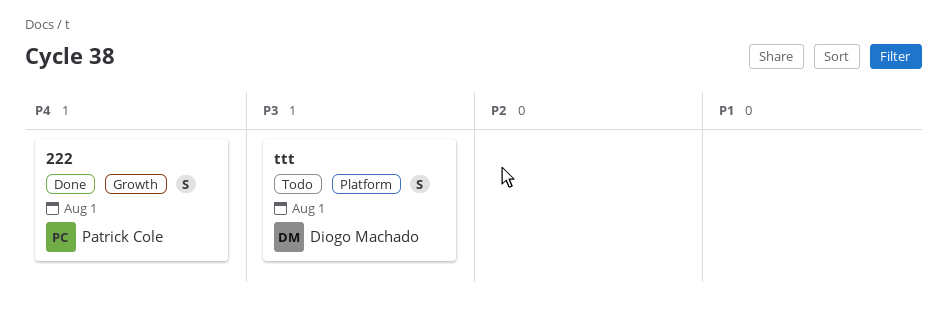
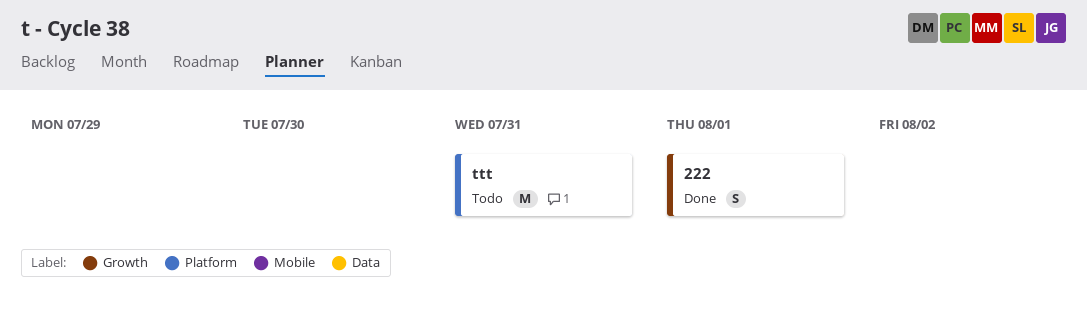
ttt, estimate: S -> M
ttt, due: Aug 1 -> Jul 31

